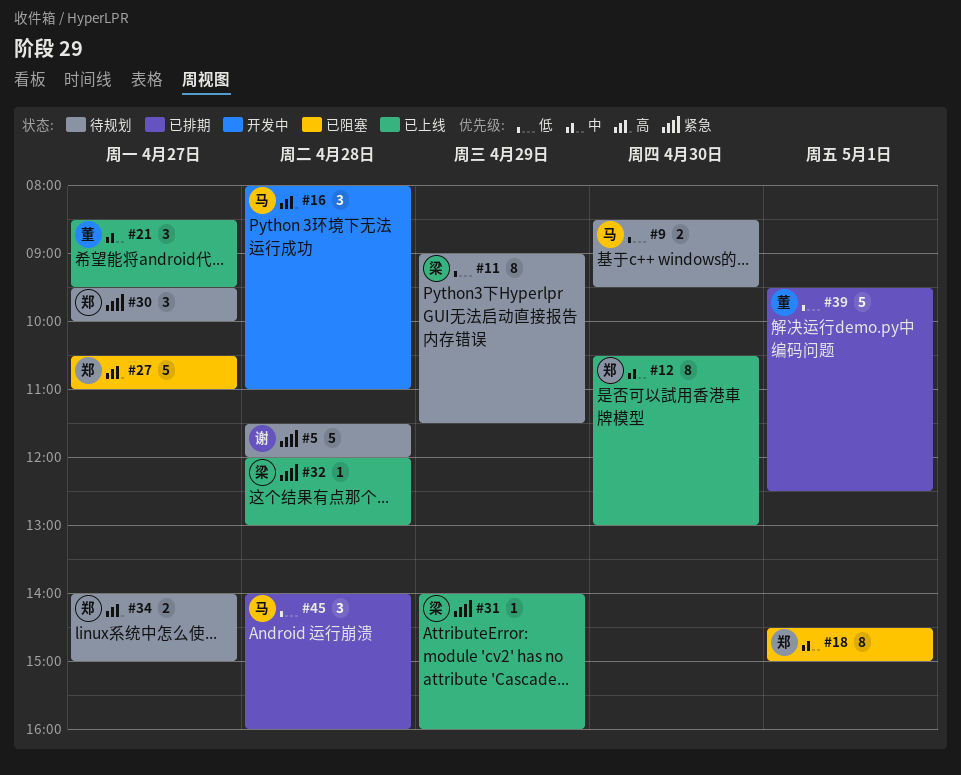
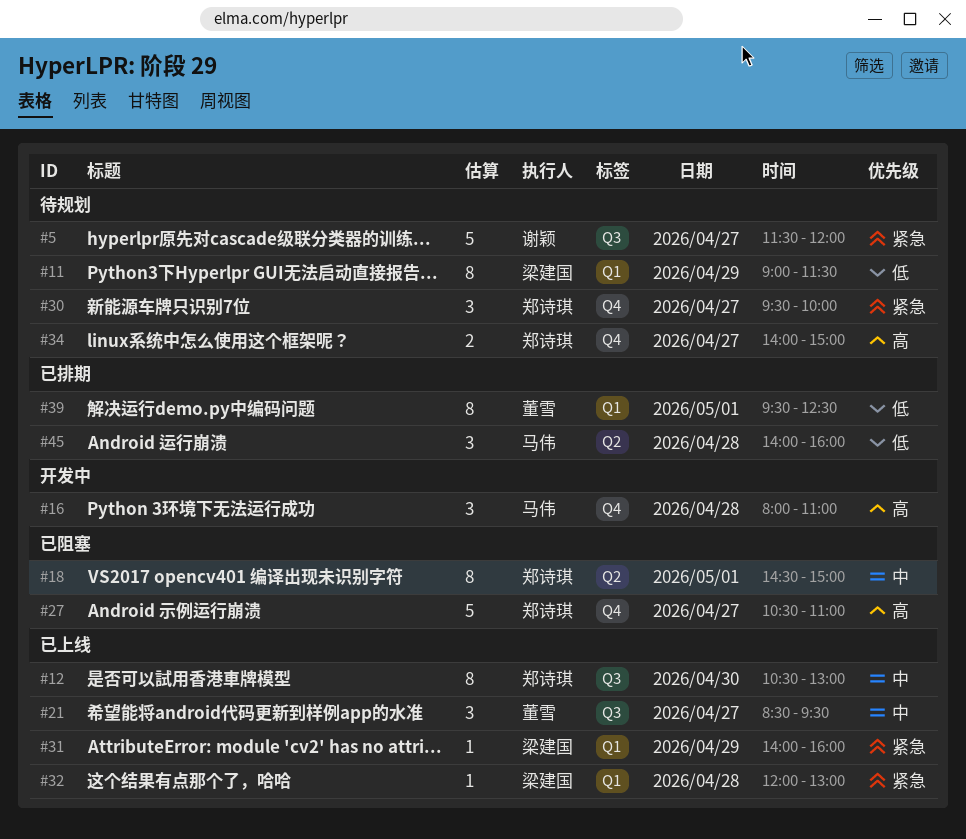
#5, day: Apr 28 -> Apr 27
#9: present -> none
#39, estimate: 5 -> 8

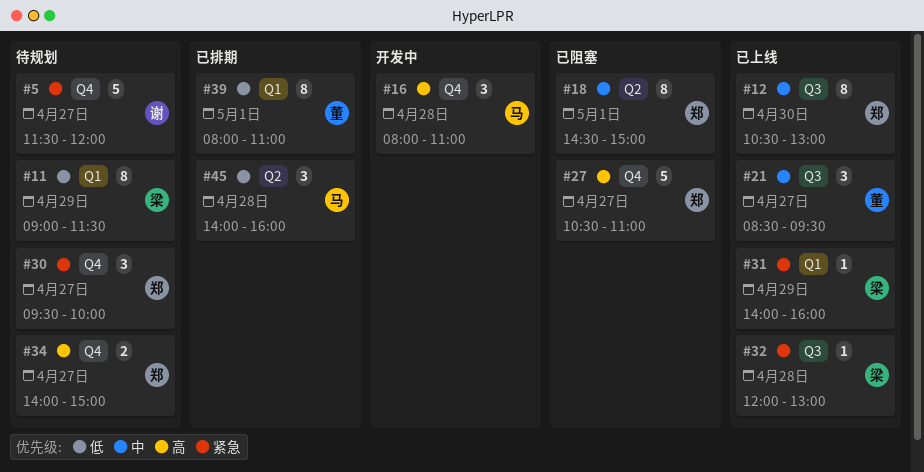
#5, label: Q3 -> Q4
#32, label: Q1 -> Q3
#39, begins: 09:30 -> 08:00
#39, ends: 12:30 -> 11:00

